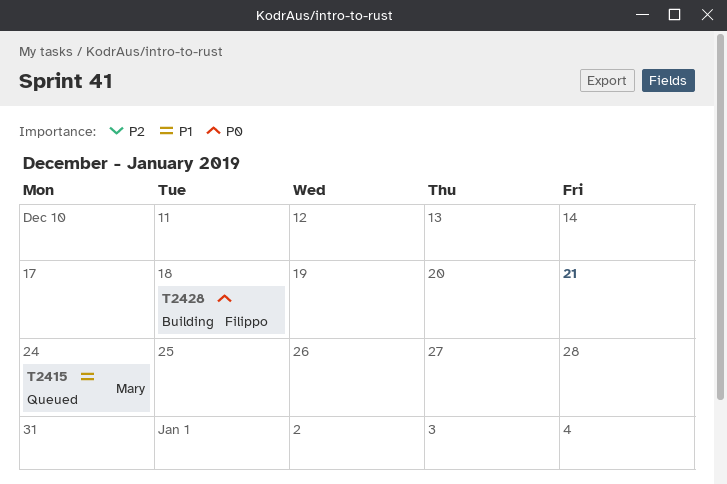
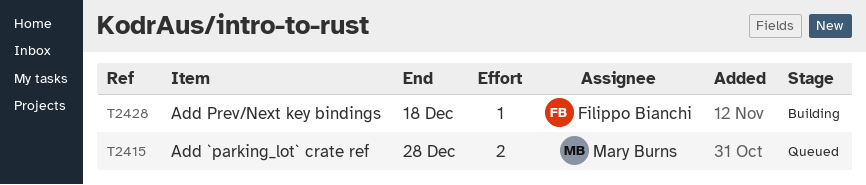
T2415, due: Dec 24 -> Dec 28

